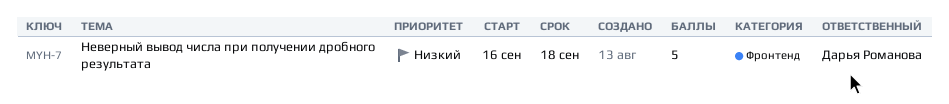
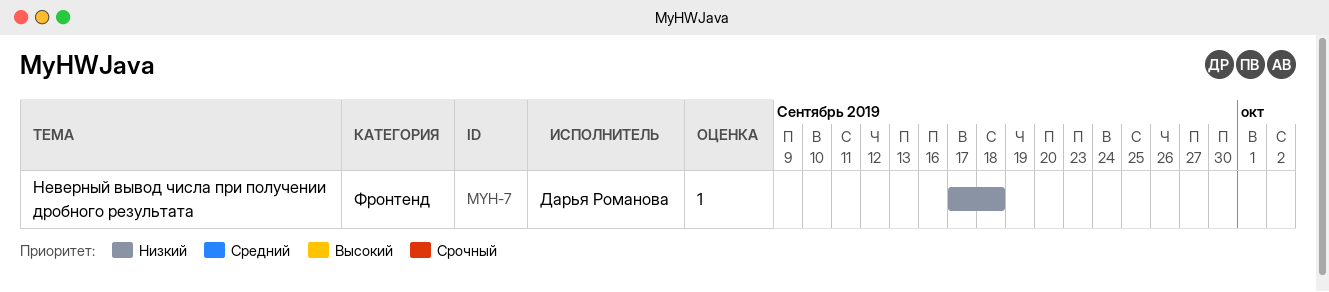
MYH-7, estimate: 5 -> 1
MYH-7, start: Sep 16 -> Sep 17

